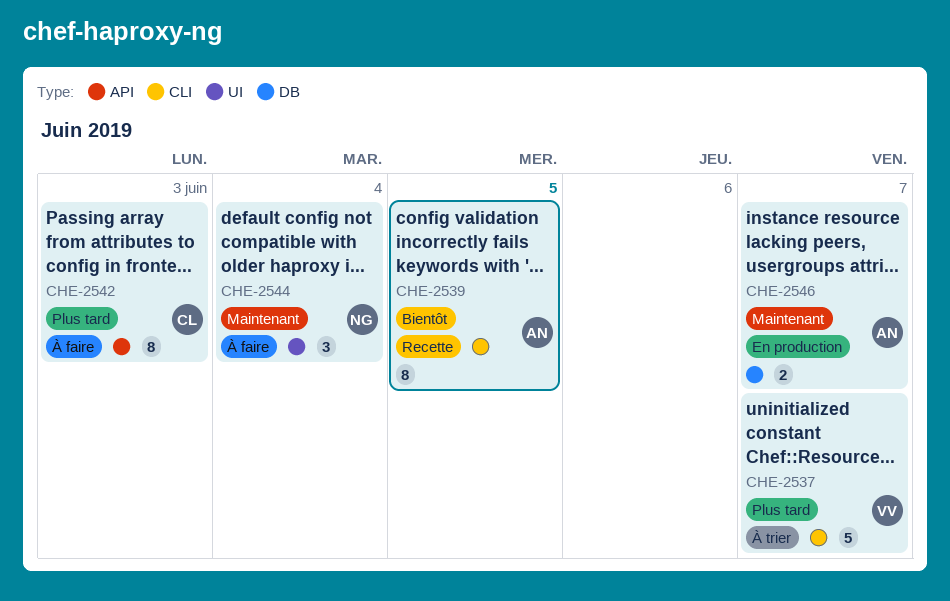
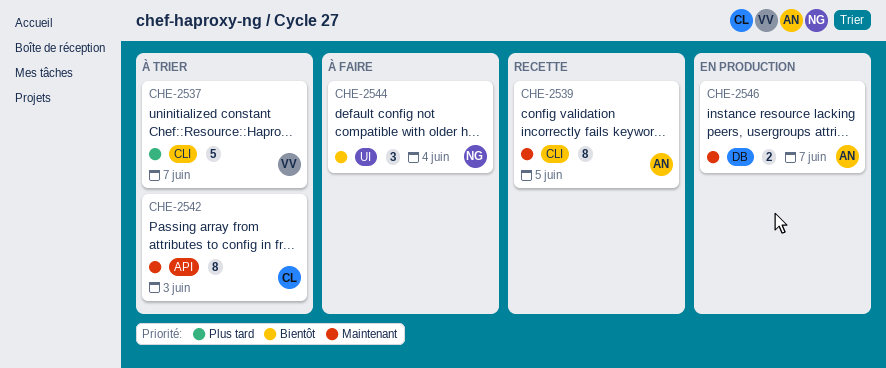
CHE-2539, priority: Bientôt -> Maintenant
CHE-2542, status: À faire -> À trier
CHE-2542, priority: Plus tard -> Maintenant
CHE-2544, priority: Maintenant -> Bientôt

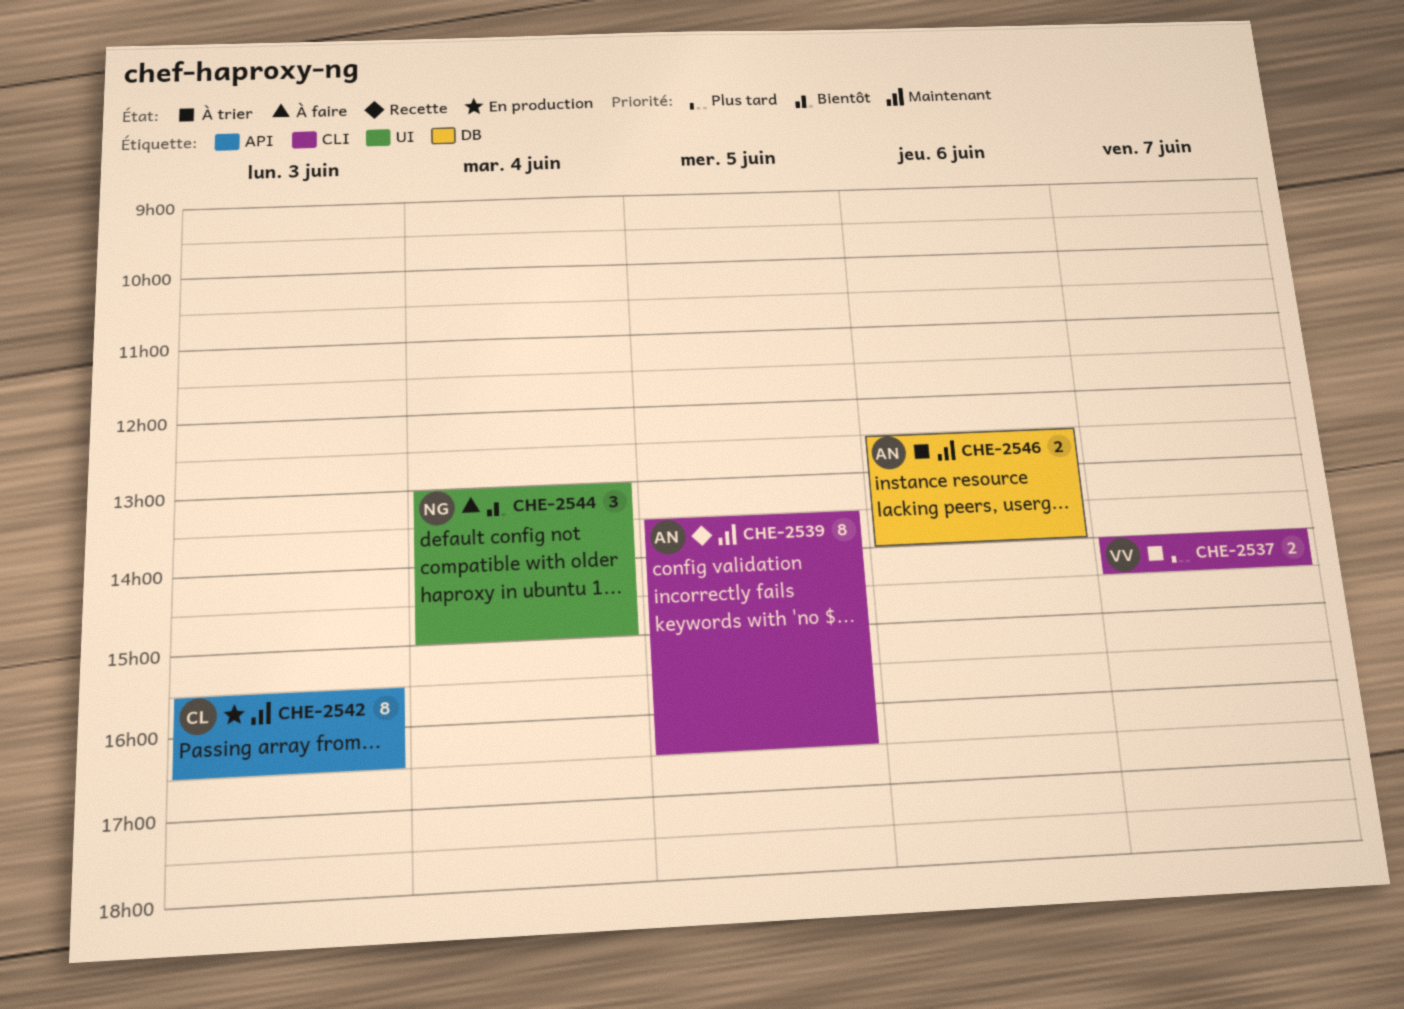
CHE-2537, estimate: 5 -> 2
CHE-2542, status: À trier -> En production
CHE-2546, status: En production -> À trier
CHE-2546, day: Jun 7 -> Jun 6

